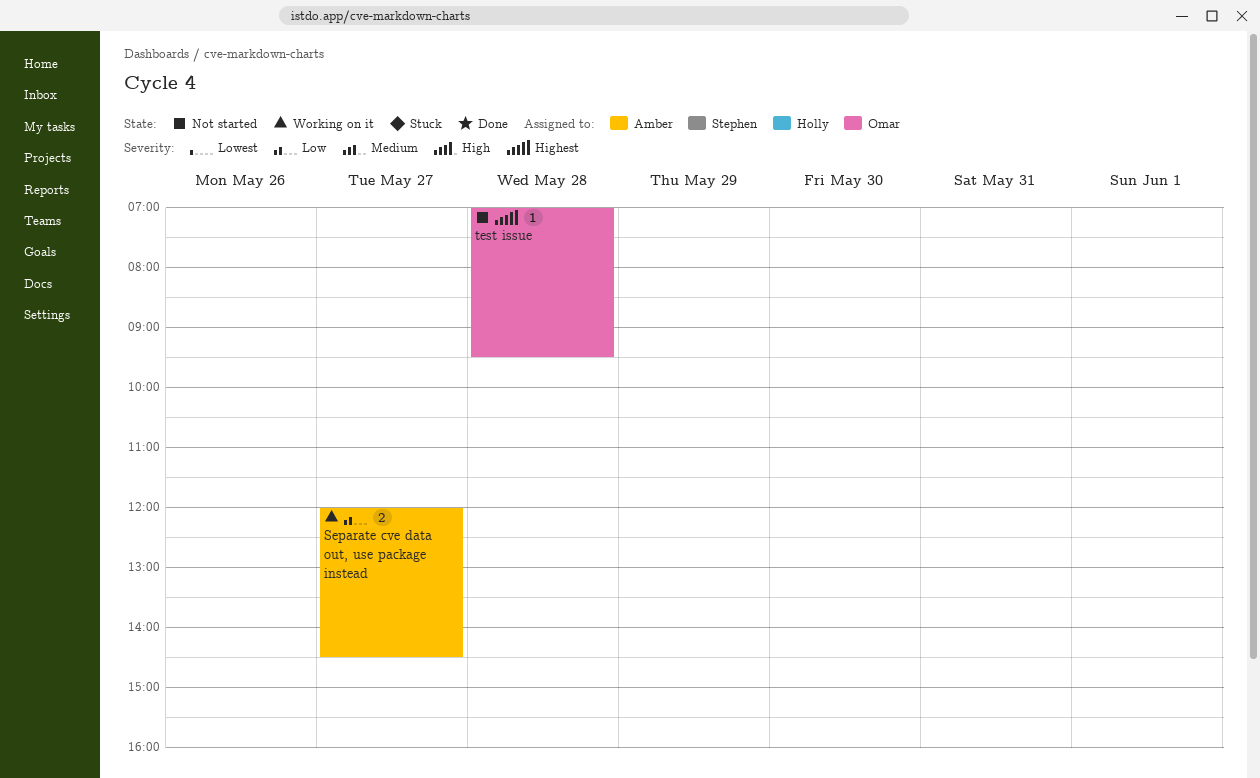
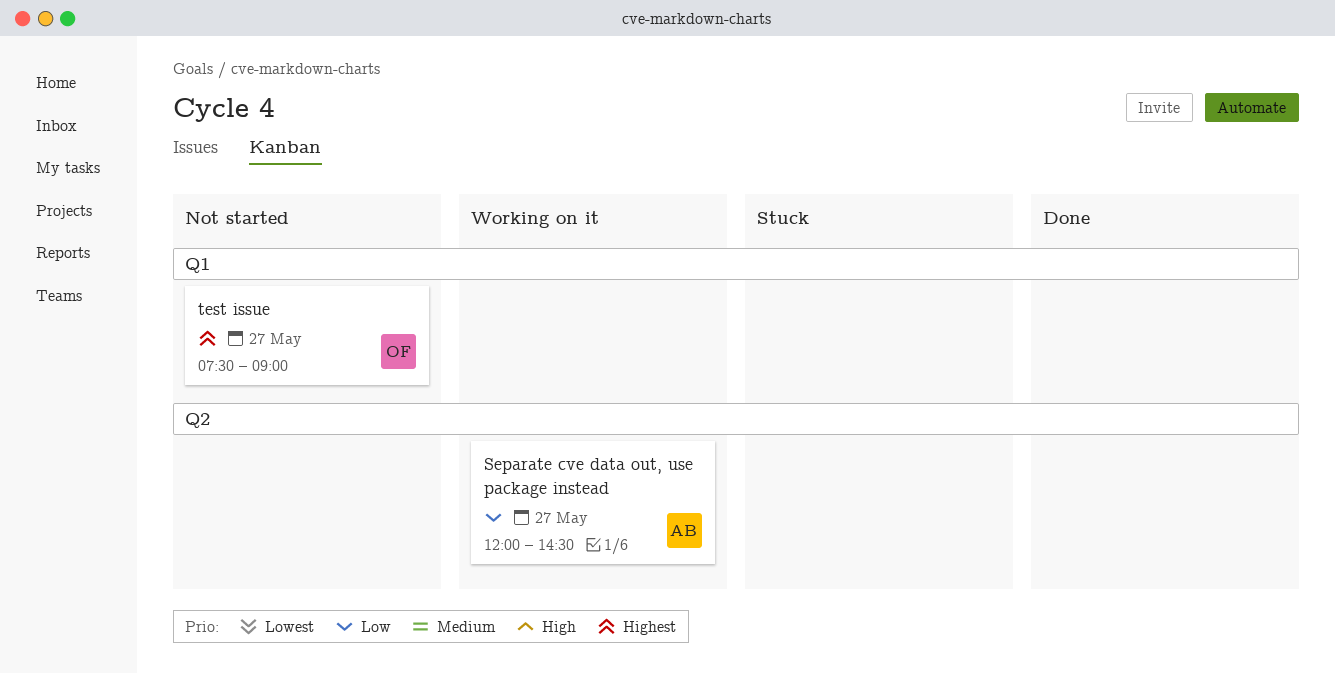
test issue, day: May 28 -> May 27
test issue, begins: 07:00 -> 07:30
test issue, ends: 09:30 -> 09:00

